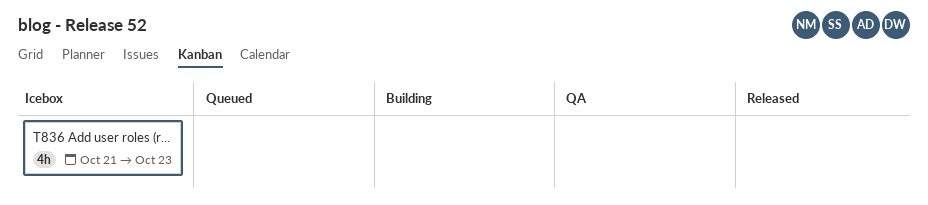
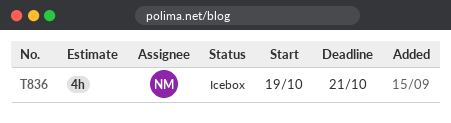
T836, start: Oct 21 -> Oct 19
T836, due: Oct 23 -> Oct 21

